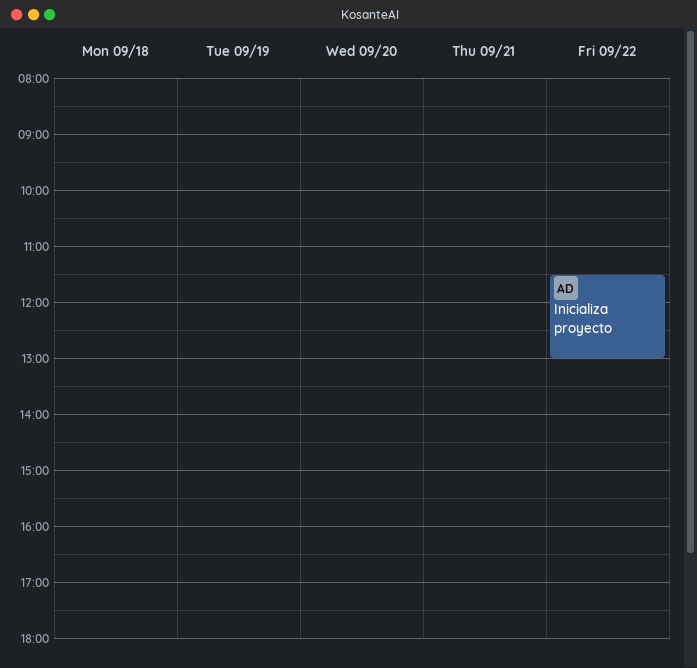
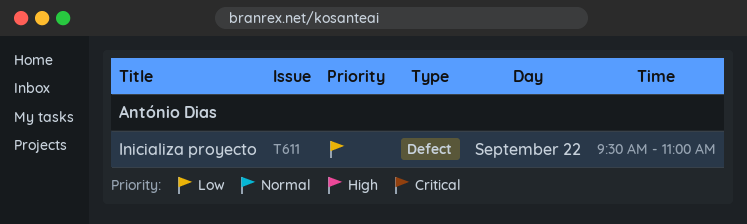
Inicializa proyecto, begins: 11:30 -> 09:30
Inicializa proyecto, ends: 13:00 -> 11:00

